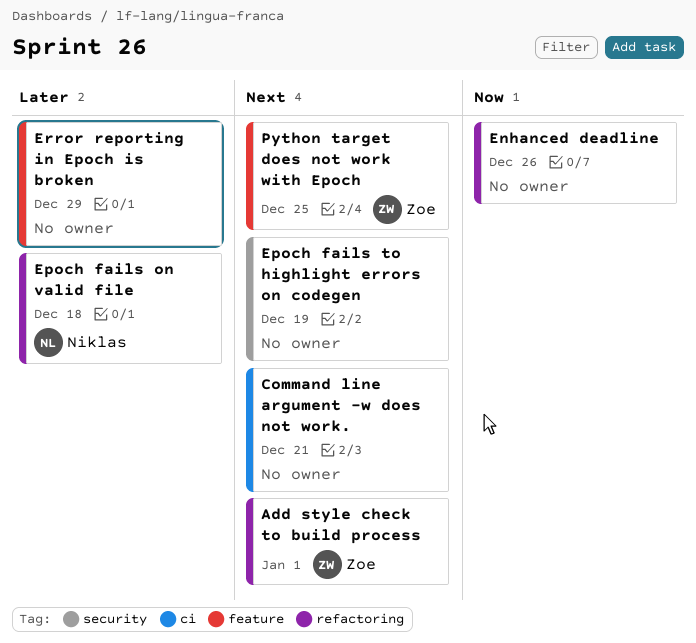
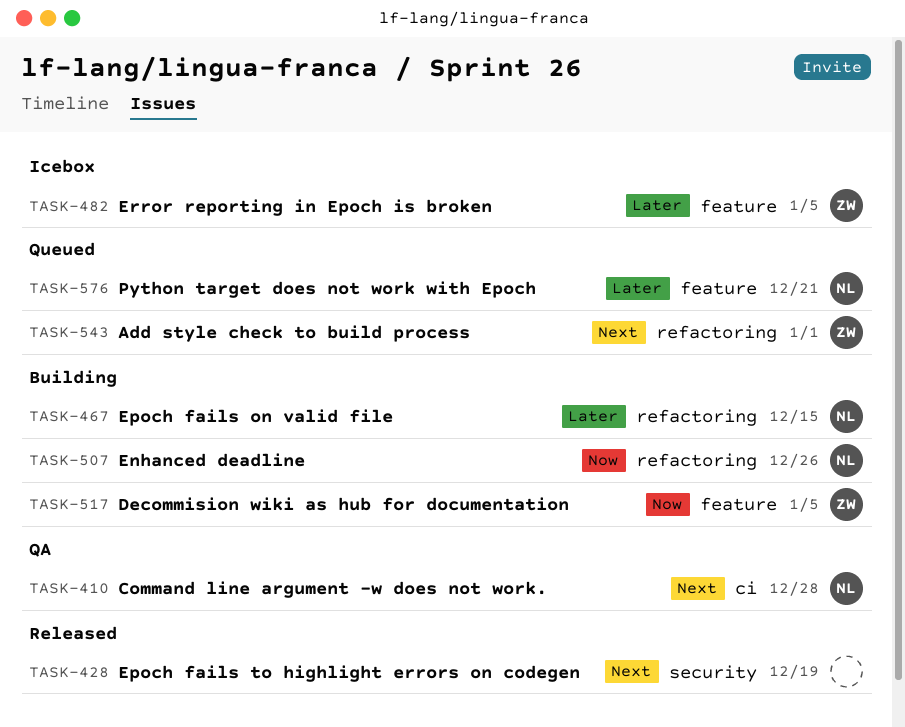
Command line argument -w does not work., owner: none -> Niklas
Command line argument -w does not work., due: Dec 21 -> Dec 28
Decommision wiki as hub for documentation: none -> present
Enhanced deadline, owner: none -> Niklas
Epoch fails on valid file, due: Dec 18 -> Dec 15
Error reporting in Epoch is broken, owner: none -> Zoe
Error reporting in Epoch is broken, due: Dec 29 -> Jan 5
Python target does not work with Epoch, owner: Zoe -> Niklas
Python target does not work with Epoch, priority: Next -> Later
Python target does not work with Epoch, due: Dec 25 -> Dec 21

